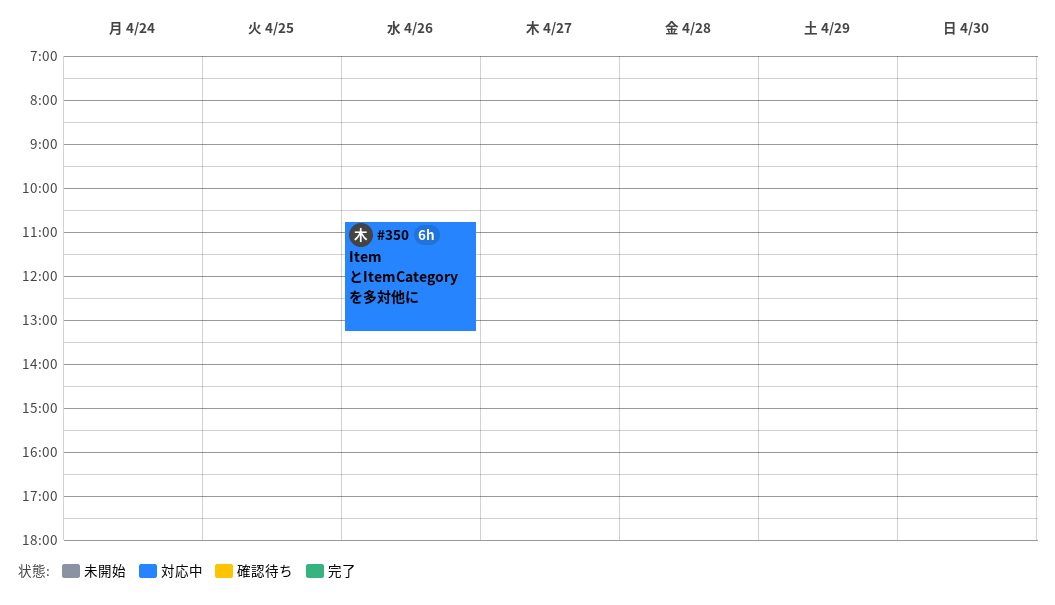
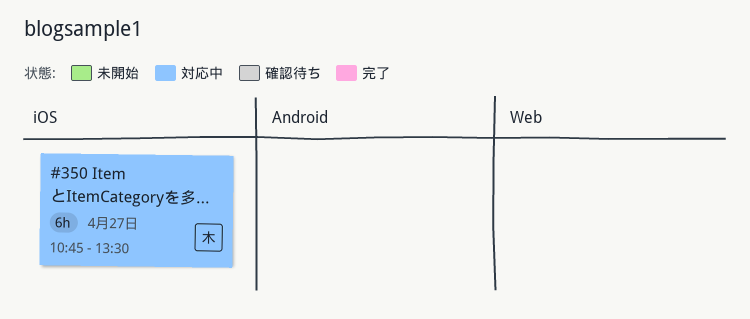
#350, day: Apr 26 -> Apr 27
#350, ends: 13:15 -> 13:30

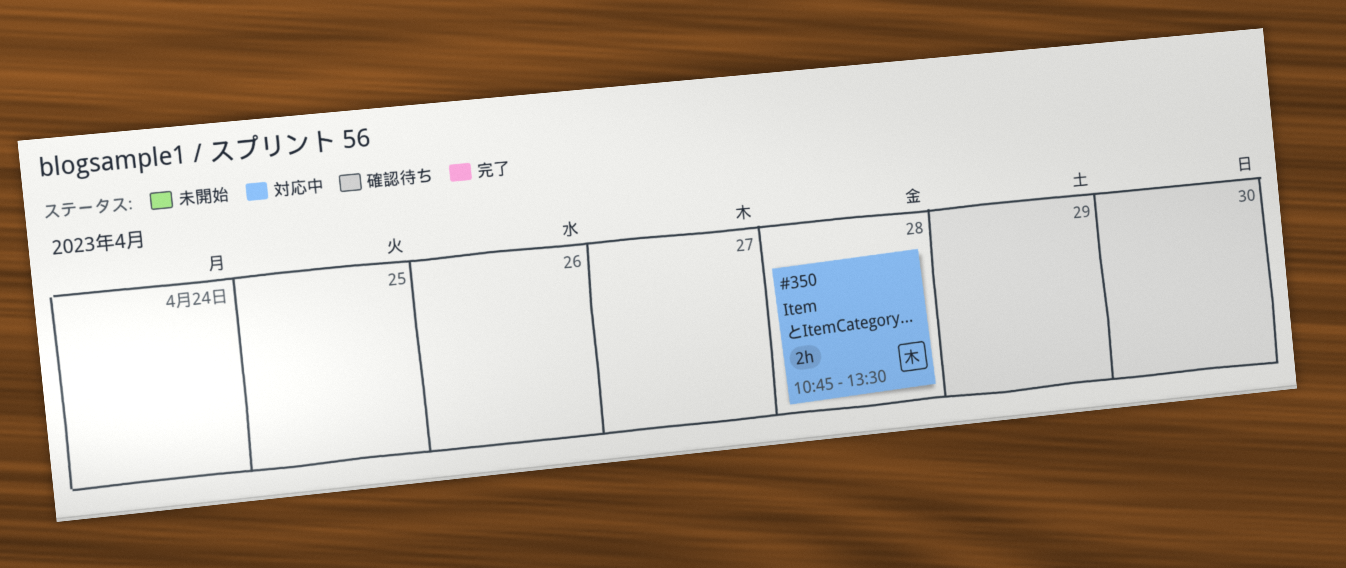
#350, estimate: 6h -> 2h
#350, day: Apr 27 -> Apr 28

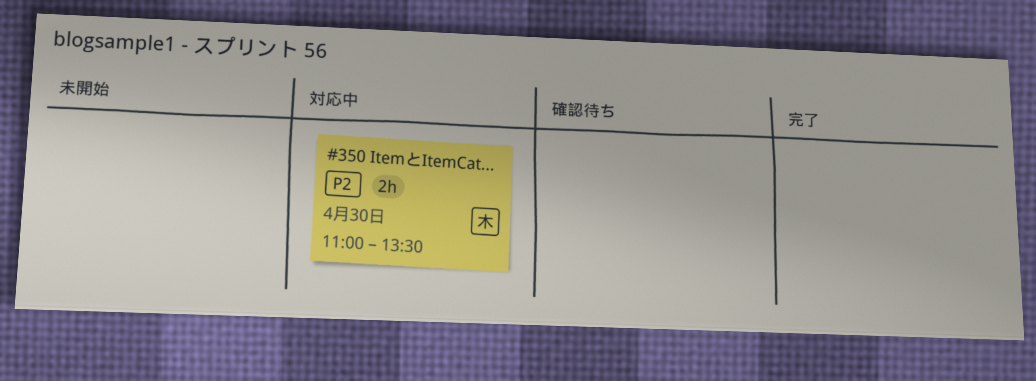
#350, day: Apr 28 -> Apr 30
#350, begins: 10:45 -> 11:00

